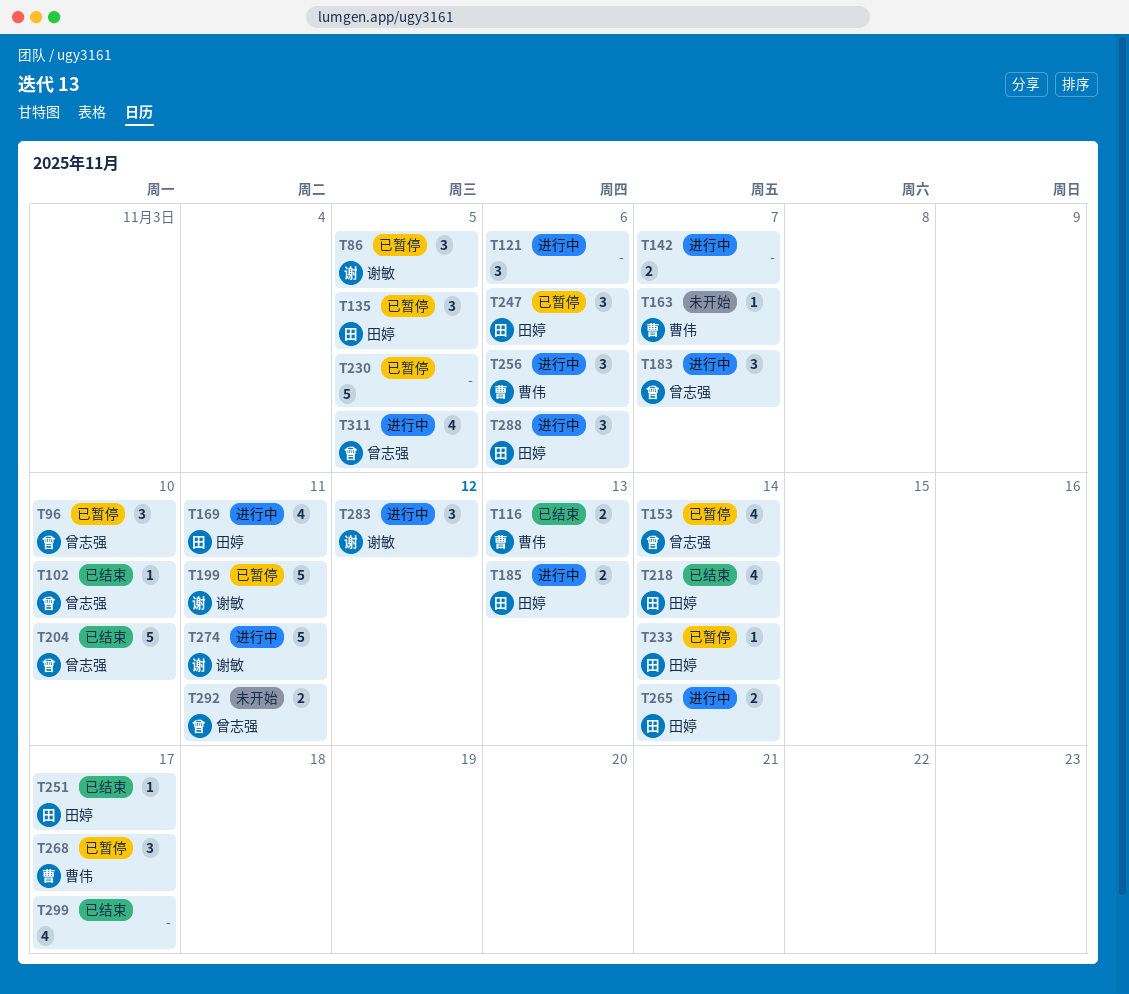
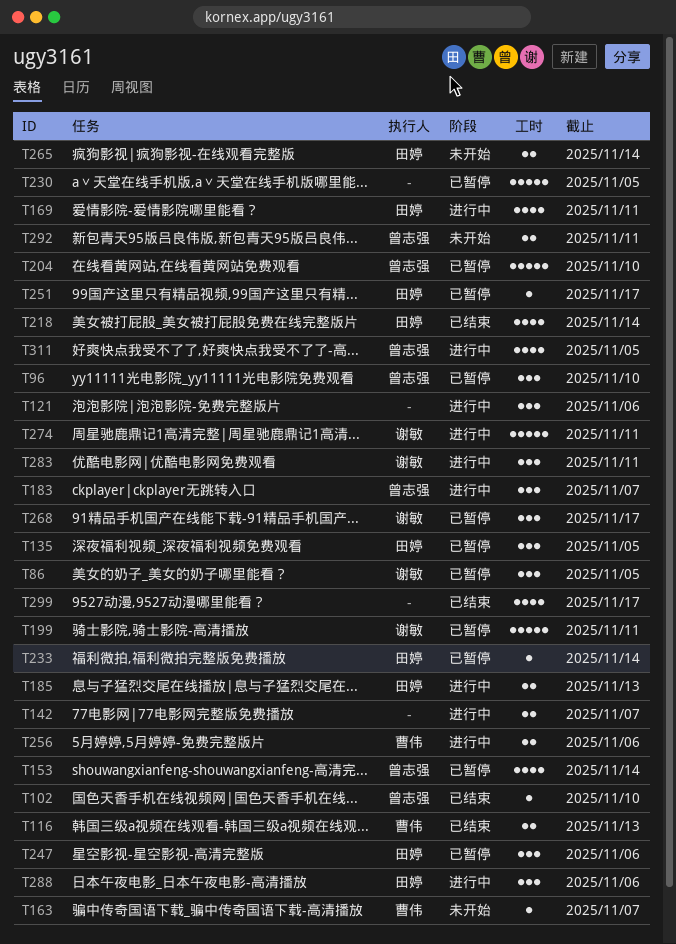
T204, status: 已结束 -> 已暂停
T251, status: 已结束 -> 已暂停
T256, estimate: 3 -> 2
T265, status: 进行中 -> 未开始
T268, owner: 曹伟 -> 谢敏
T283, due: Nov 12 -> Nov 11

